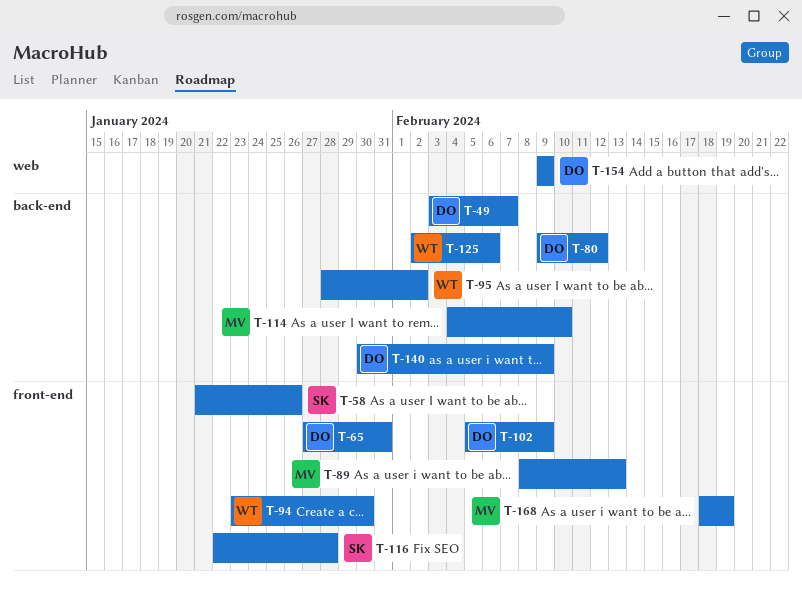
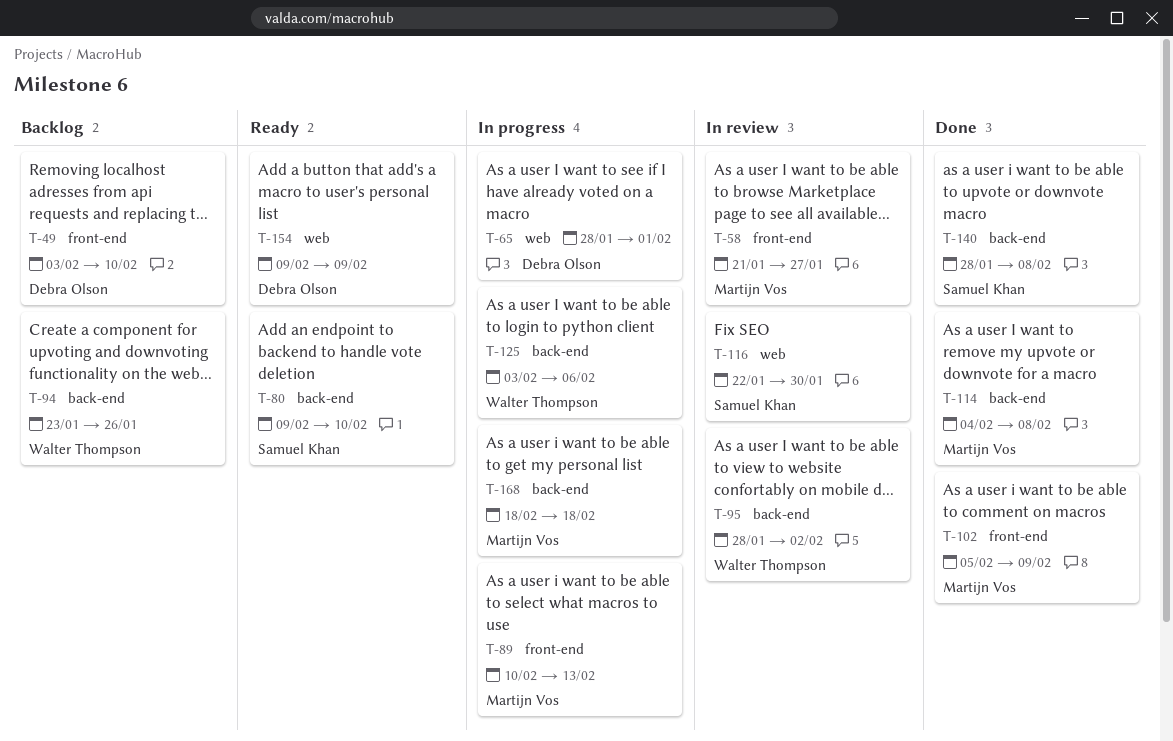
T-49, label: back-end -> front-end
T-49, due: Feb 7 -> Feb 10
T-58, owner: Samuel Khan -> Martijn Vos
T-58, due: Jan 26 -> Jan 27
T-65, label: front-end -> web
T-65, start: Jan 27 -> Jan 28
T-65, due: Jan 31 -> Feb 1
T-80, owner: Debra Olson -> Samuel Khan
T-80, due: Feb 12 -> Feb 10
T-89, start: Feb 8 -> Feb 10
T-94, label: front-end -> back-end
T-94, due: Jan 30 -> Jan 26
T-102, owner: Debra Olson -> Martijn Vos
T-114, due: Feb 10 -> Feb 8
T-116, label: front-end -> web
T-116, due: Jan 28 -> Jan 30
T-125, start: Feb 2 -> Feb 3
T-140, owner: Debra Olson -> Samuel Khan
T-140, start: Jan 30 -> Jan 28
T-140, due: Feb 9 -> Feb 8
T-168, label: front-end -> back-end
T-168, due: Feb 19 -> Feb 18

